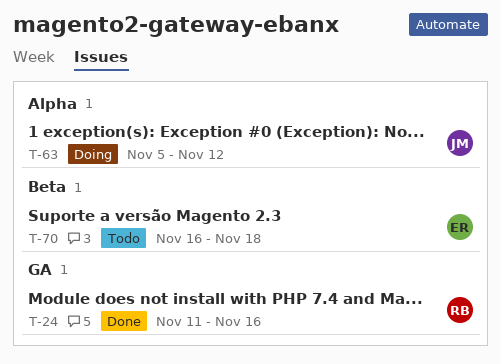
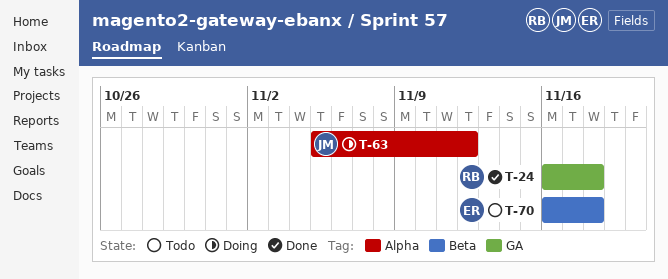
T-24, start: Nov 11 -> Nov 16
T-24, due: Nov 16 -> Nov 18

